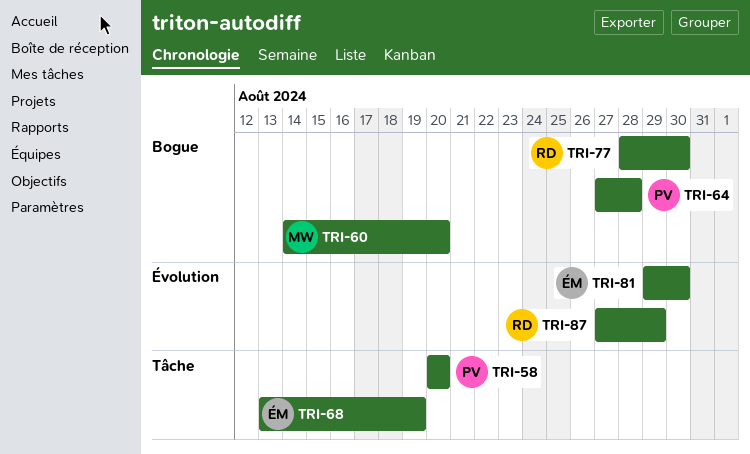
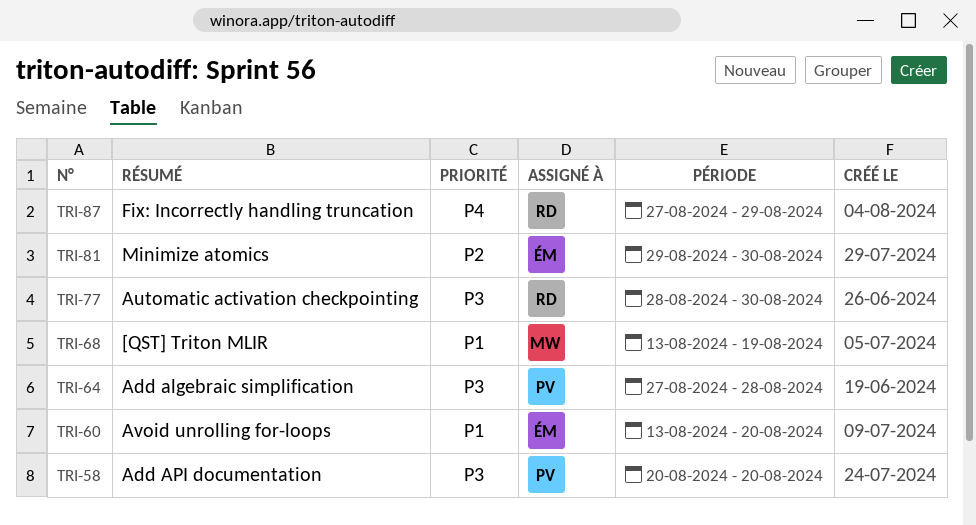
TRI-60, owner: MW -> ÉM
TRI-60, start: Aug 14 -> Aug 13
TRI-68, owner: ÉM -> MW

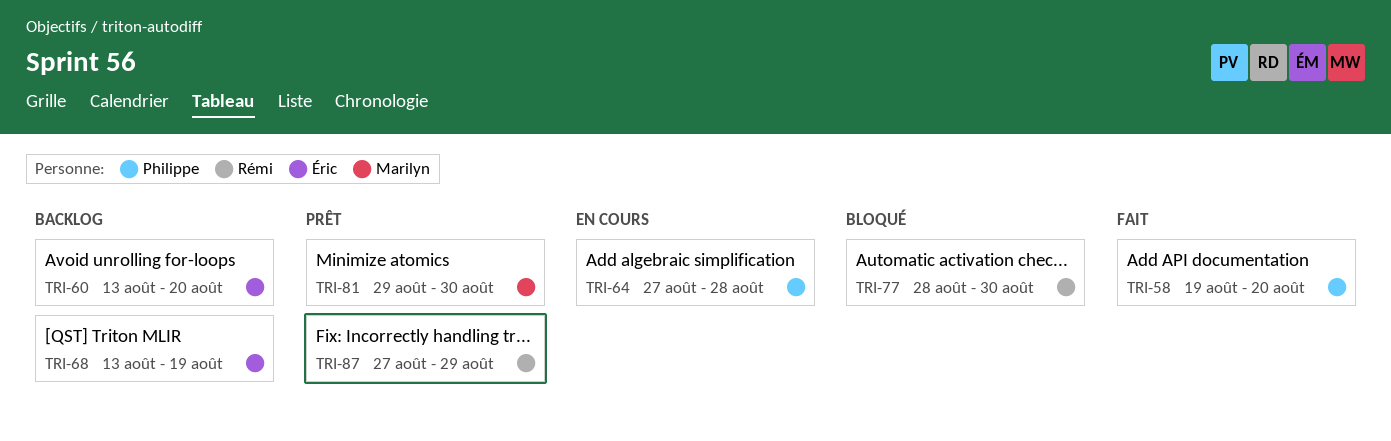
TRI-58, start: Aug 20 -> Aug 19
TRI-68, owner: Marilyn -> Éric
TRI-81, owner: Éric -> Marilyn

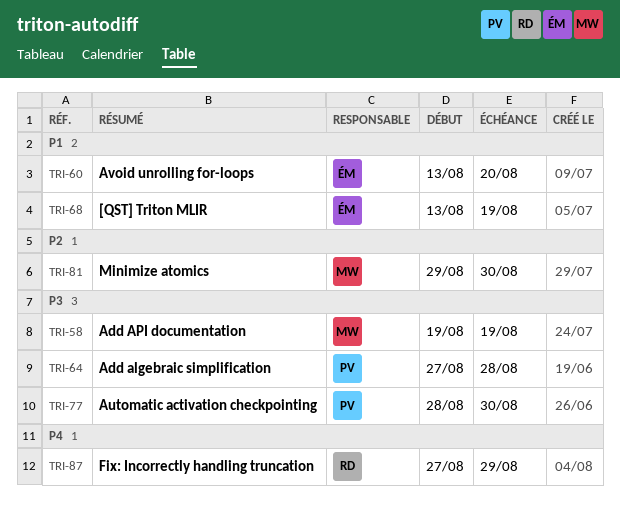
TRI-58, owner: Philippe -> Marilyn
TRI-58, due: Aug 20 -> Aug 19
TRI-77, owner: Rémi -> Philippe

